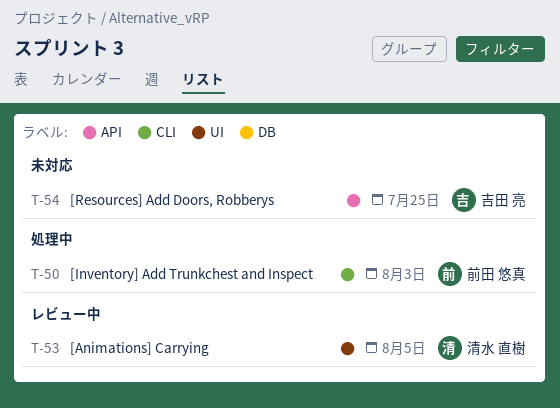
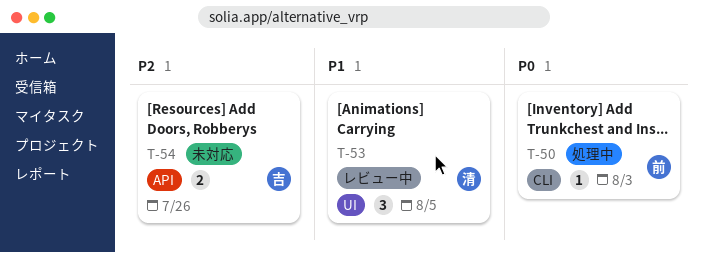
T-54, due: Jul 25 -> Jul 26

